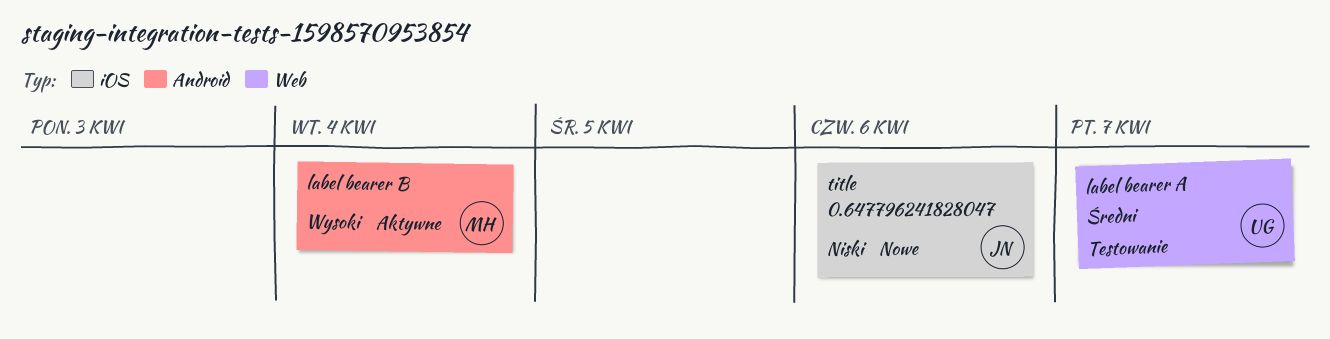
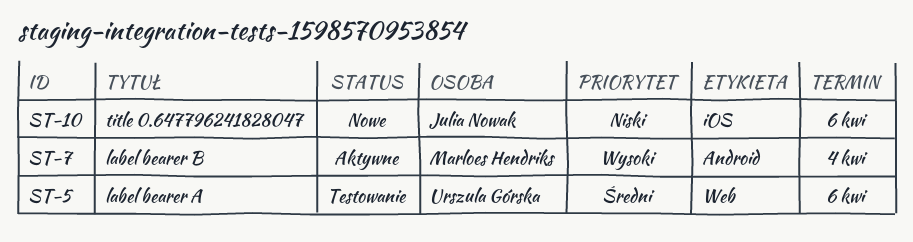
label bearer A, due: Apr 7 -> Apr 6

